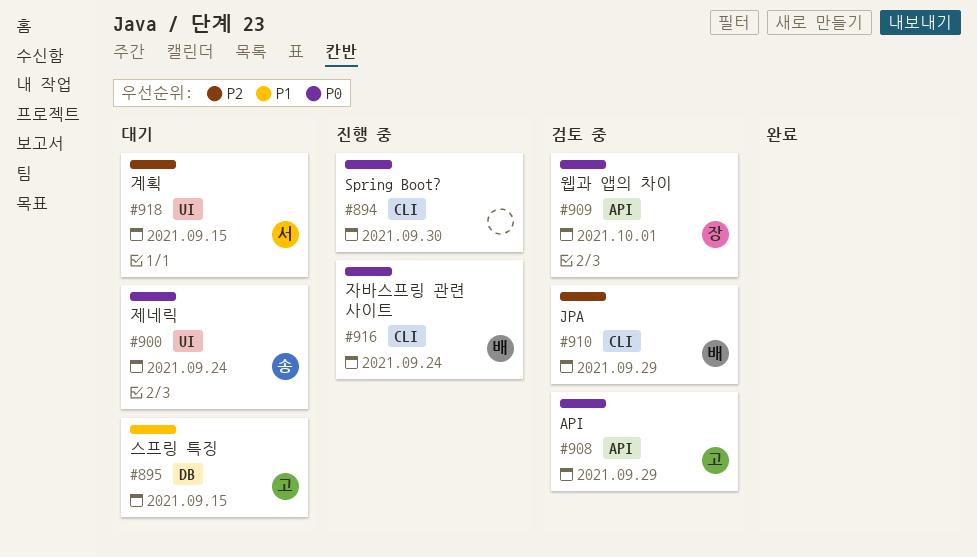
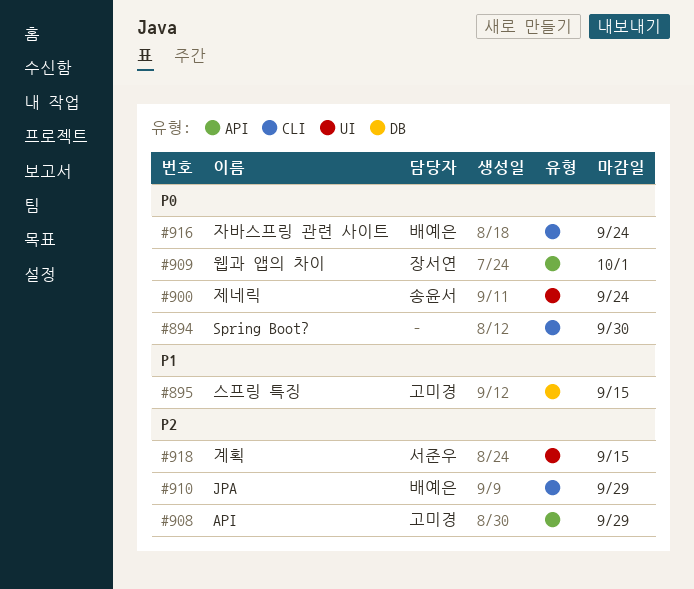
#908, priority: P0 -> P2

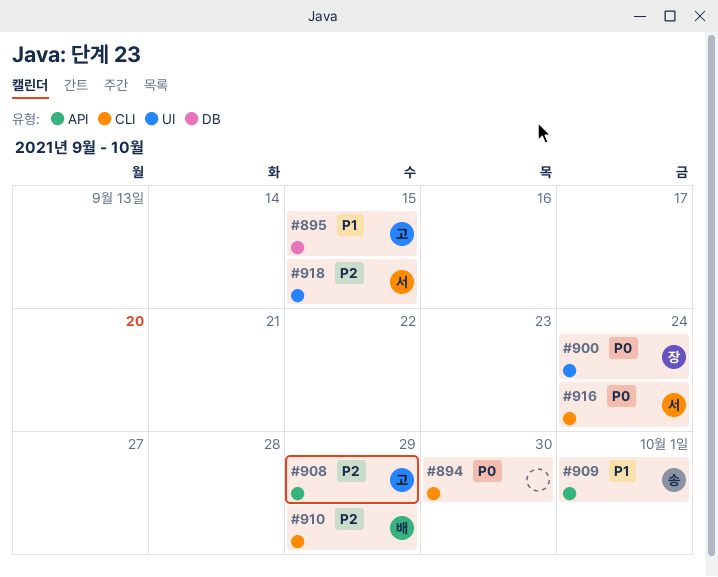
#900, owner: 송윤서 -> 장서연
#909, owner: 장서연 -> 송윤서
#909, priority: P0 -> P1
#916, owner: 배예은 -> 서준우

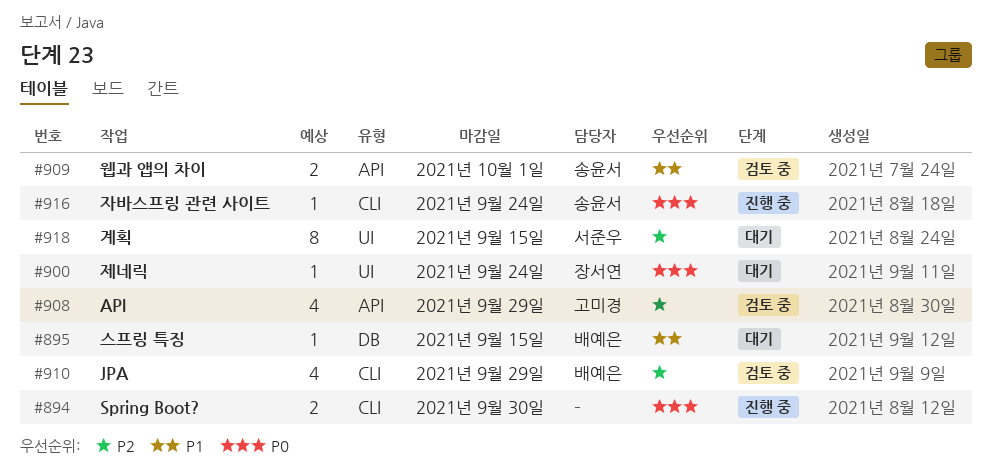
#895, owner: 고미경 -> 배예은
#916, owner: 서준우 -> 송윤서

